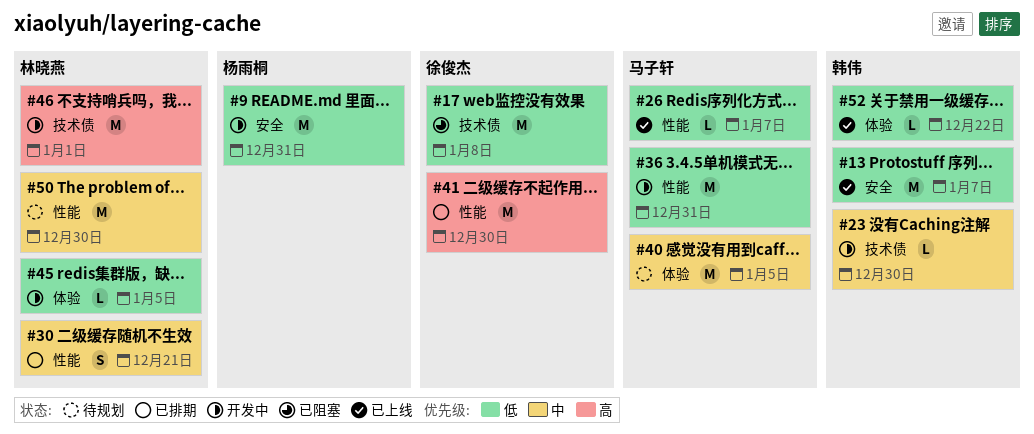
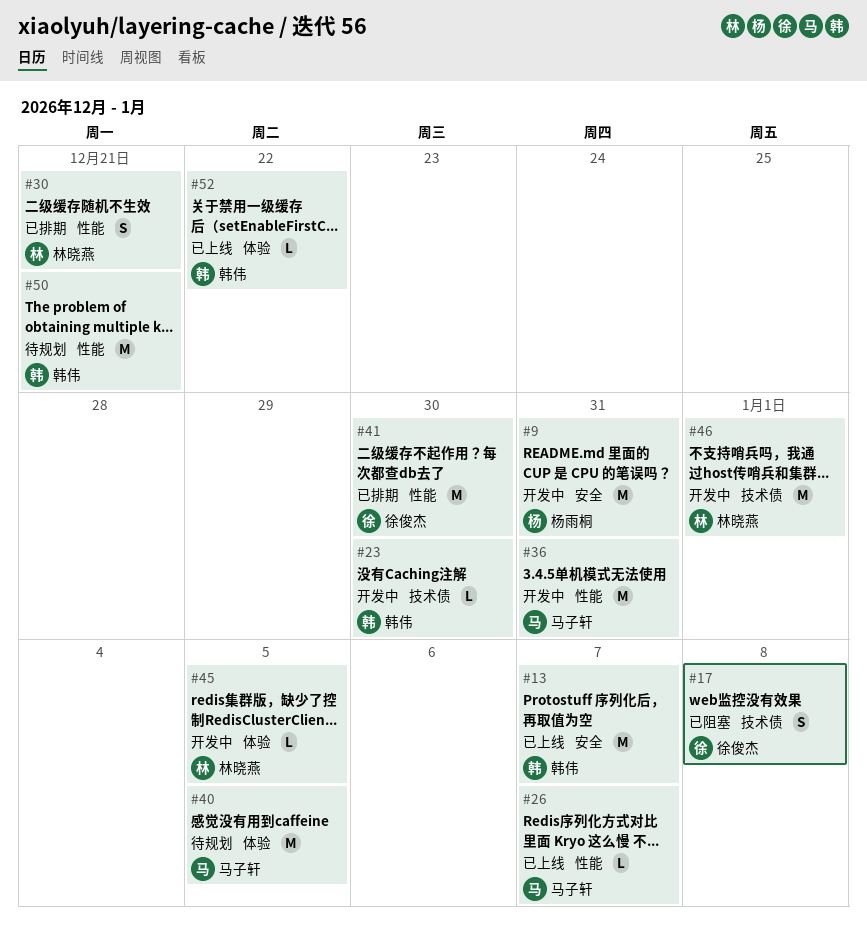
#17, estimate: M -> S
#50, owner: 林晓燕 -> 韩伟
#50, due: Dec 30 -> Dec 21

